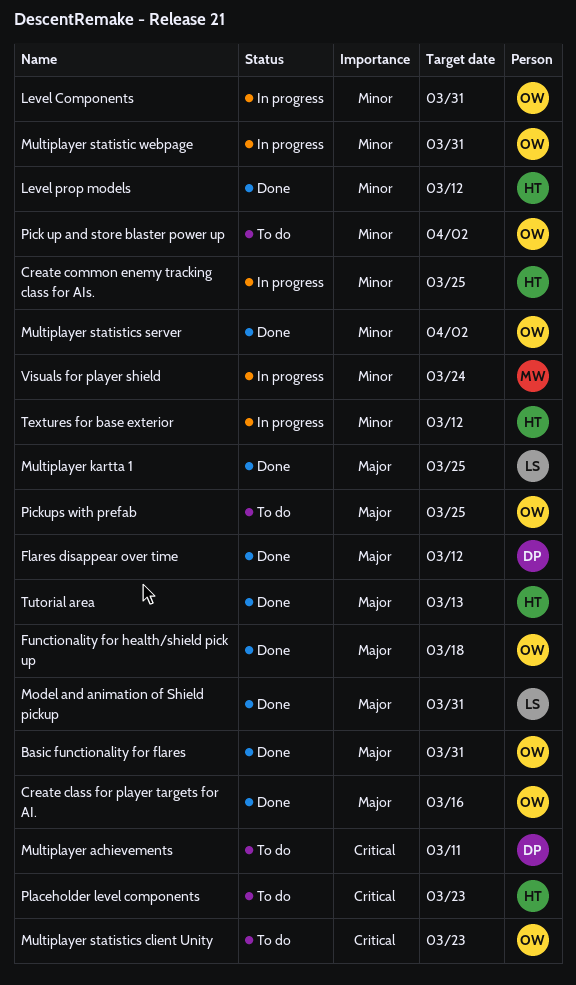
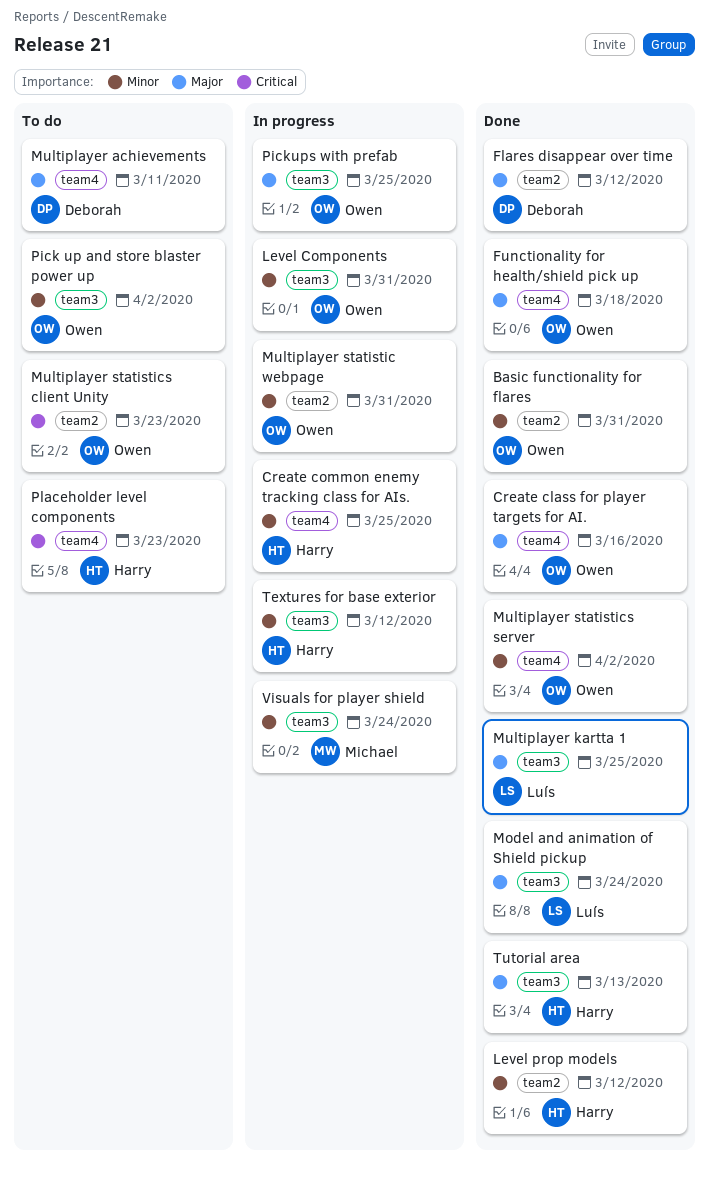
Basic functionality for flares, priority: Major -> Minor
Model and animation of Shield pickup, due: Mar 31 -> Mar 24
Multiplayer achievements, priority: Critical -> Major
Pickups with prefab, status: To do -> In progress

